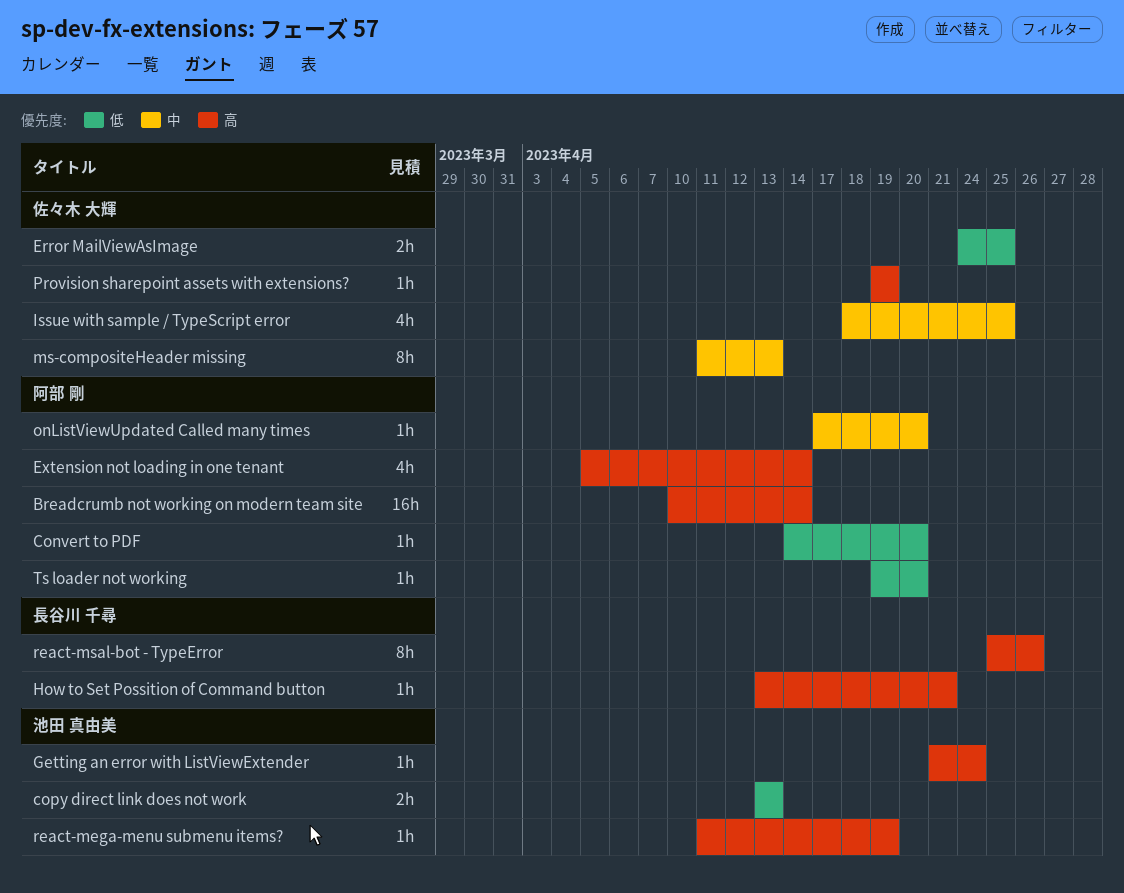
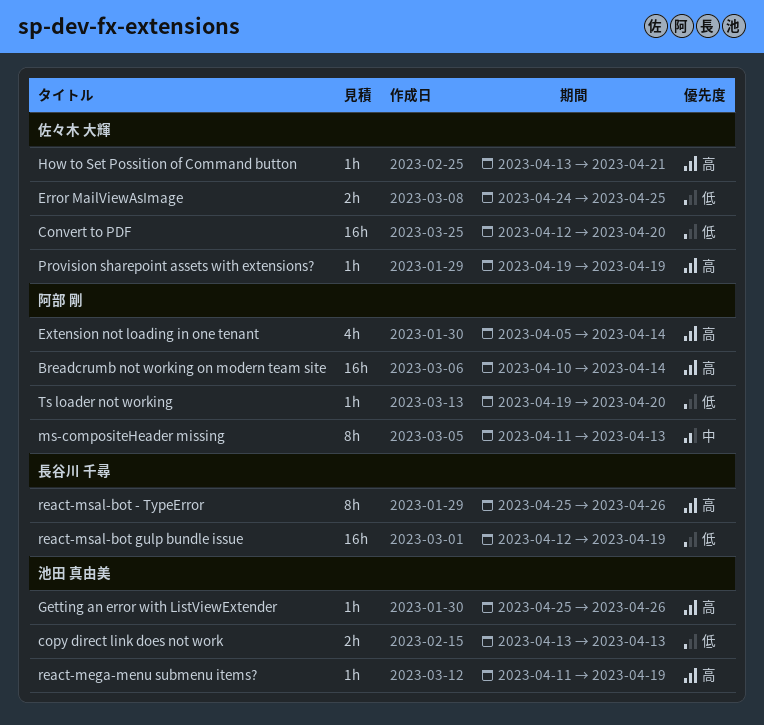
Convert to PDF, owner: 阿部 剛 -> 佐々木 大輝
Convert to PDF, estimate: 1h -> 16h
Convert to PDF, start: Apr 14 -> Apr 12
Getting an error with ListViewExtender, start: Apr 21 -> Apr 25
Getting an error with ListViewExtender, due: Apr 24 -> Apr 26
How to Set Possition of Command button, owner: 長谷川 千尋 -> 佐々木 大輝
Issue with sample / TypeScript error: present -> none
ms-compositeHeader missing, owner: 佐々木 大輝 -> 阿部 剛
onListViewUpdated Called many times: present -> none
react-msal-bot gulp bundle issue: none -> present

